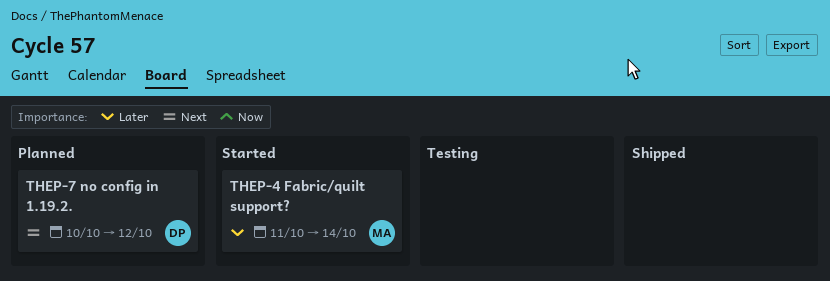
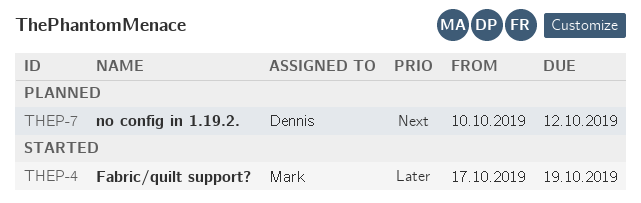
THEP-4, start: Oct 11 -> Oct 17
THEP-4, due: Oct 14 -> Oct 19

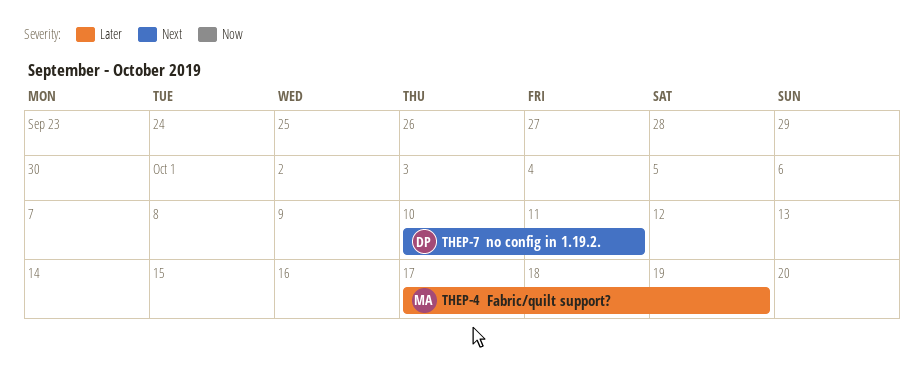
THEP-7, due: Oct 12 -> Oct 11

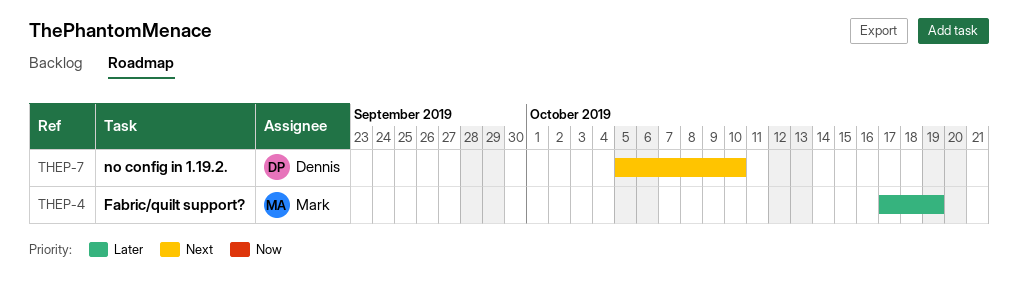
THEP-7, start: Oct 10 -> Oct 5
THEP-7, due: Oct 11 -> Oct 10

